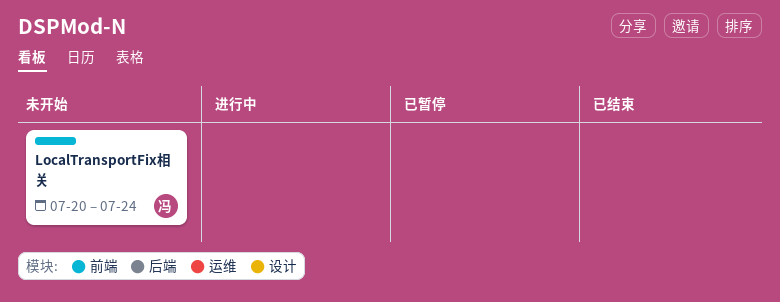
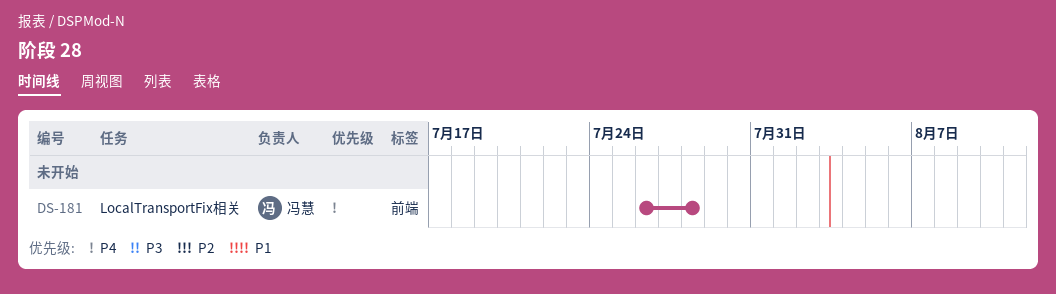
LocalTransportFix相关, start: Jul 20 -> Jul 26
LocalTransportFix相关, due: Jul 24 -> Jul 28

